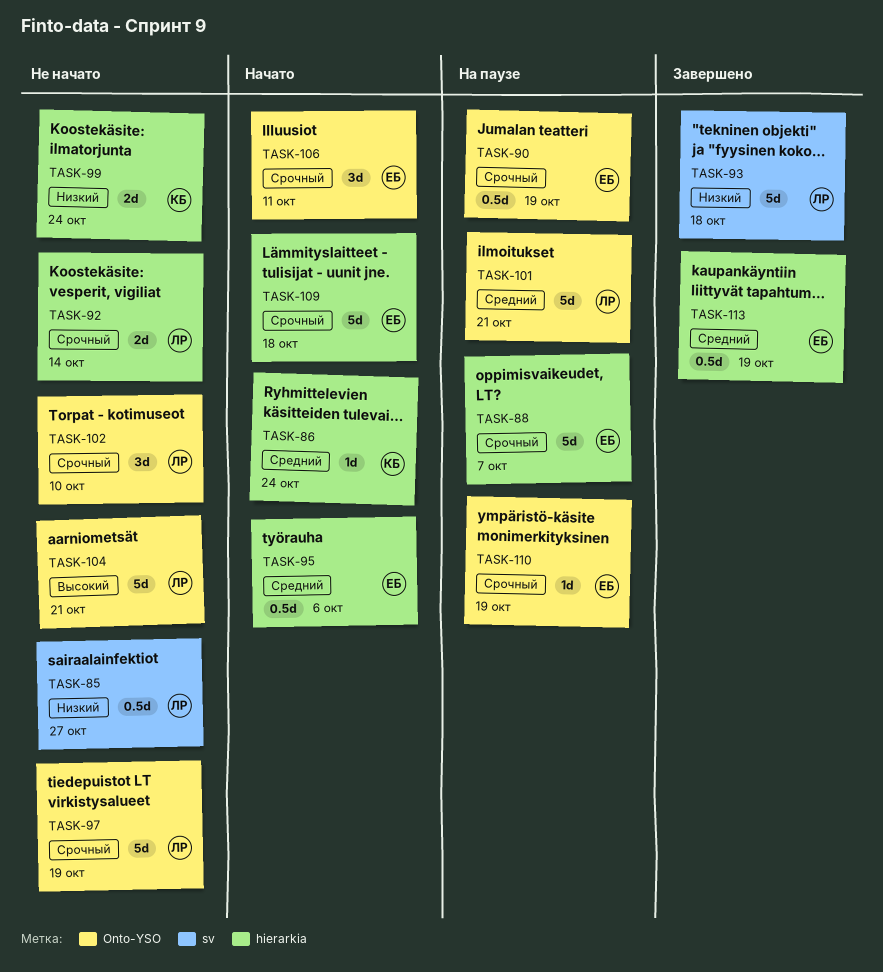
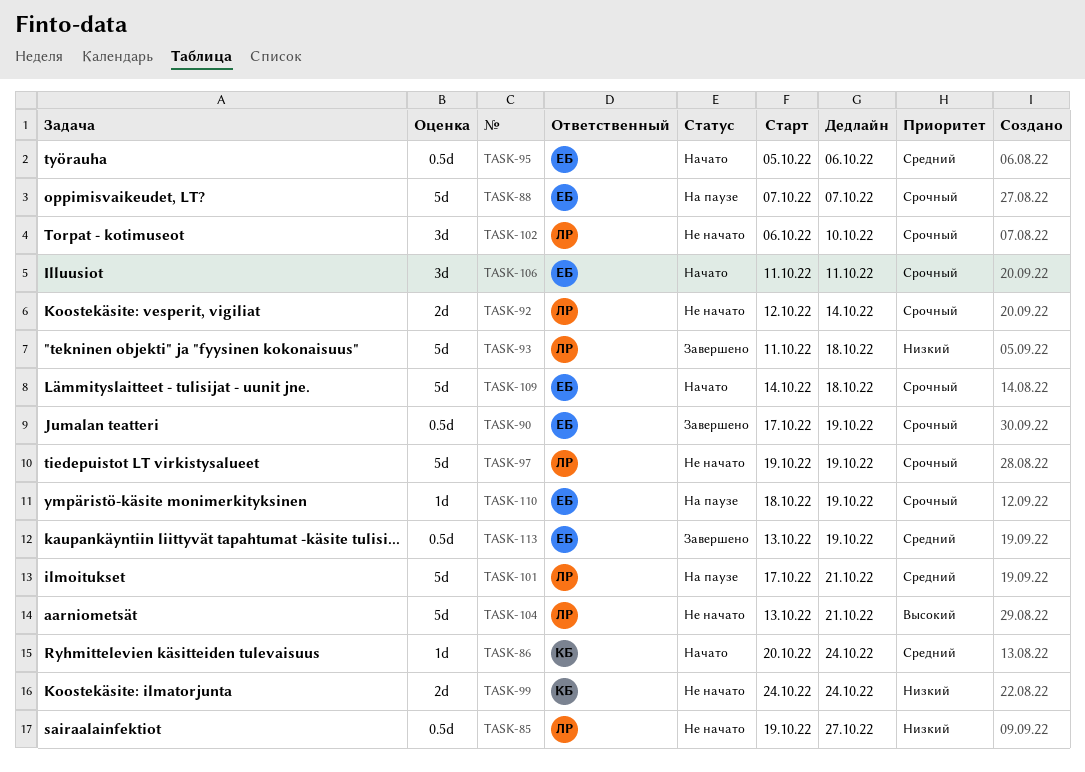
TASK-90, status: На паузе -> Завершено

